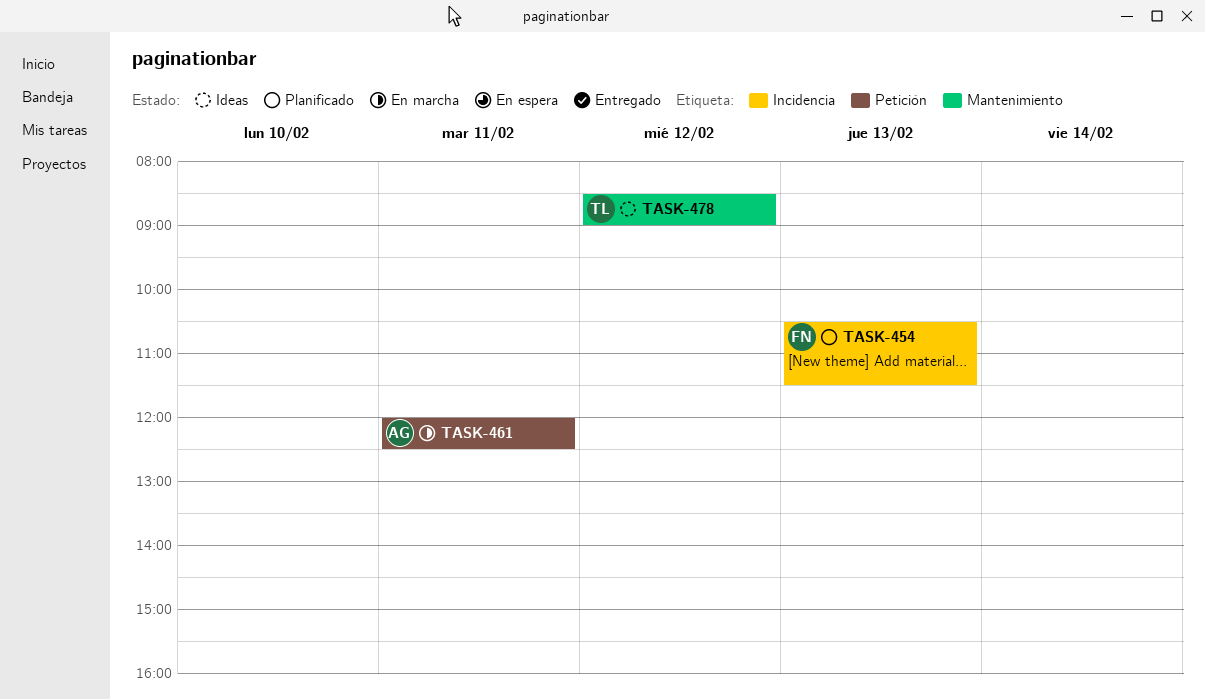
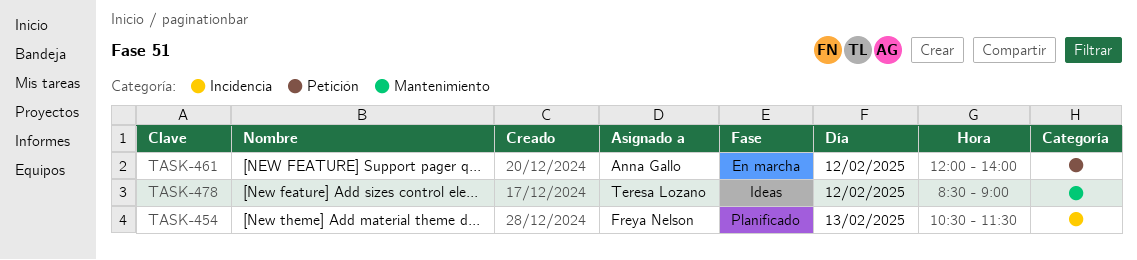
TASK-461, day: Feb 11 -> Feb 12
TASK-461, ends: 12:30 -> 14:00

